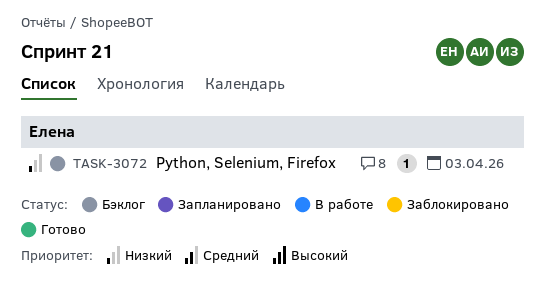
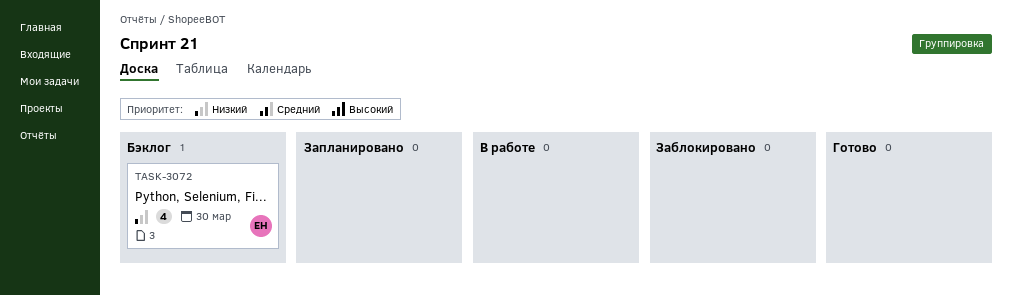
TASK-3072, estimate: 1 -> 4
TASK-3072, due: Apr 3 -> Mar 30

